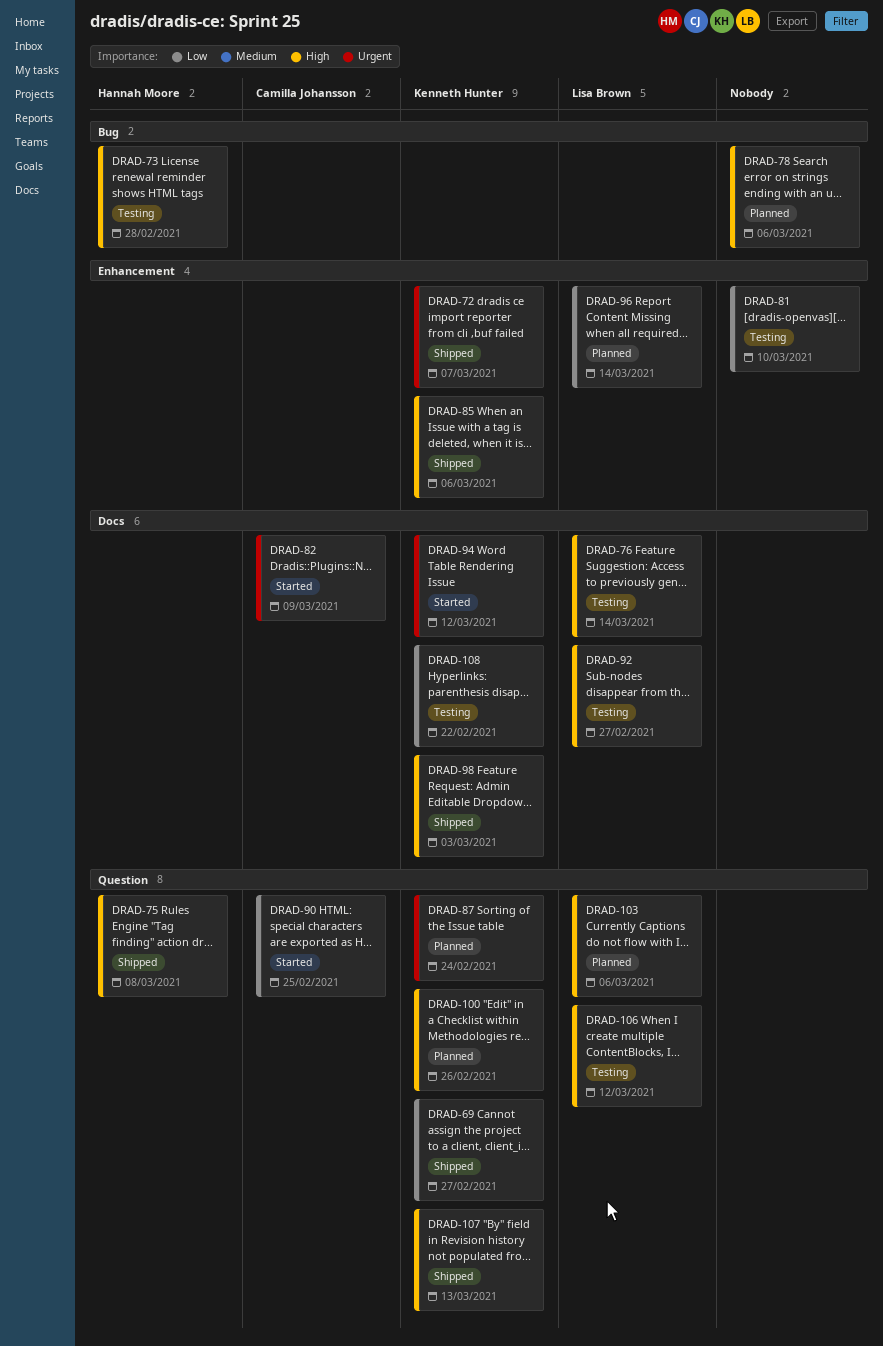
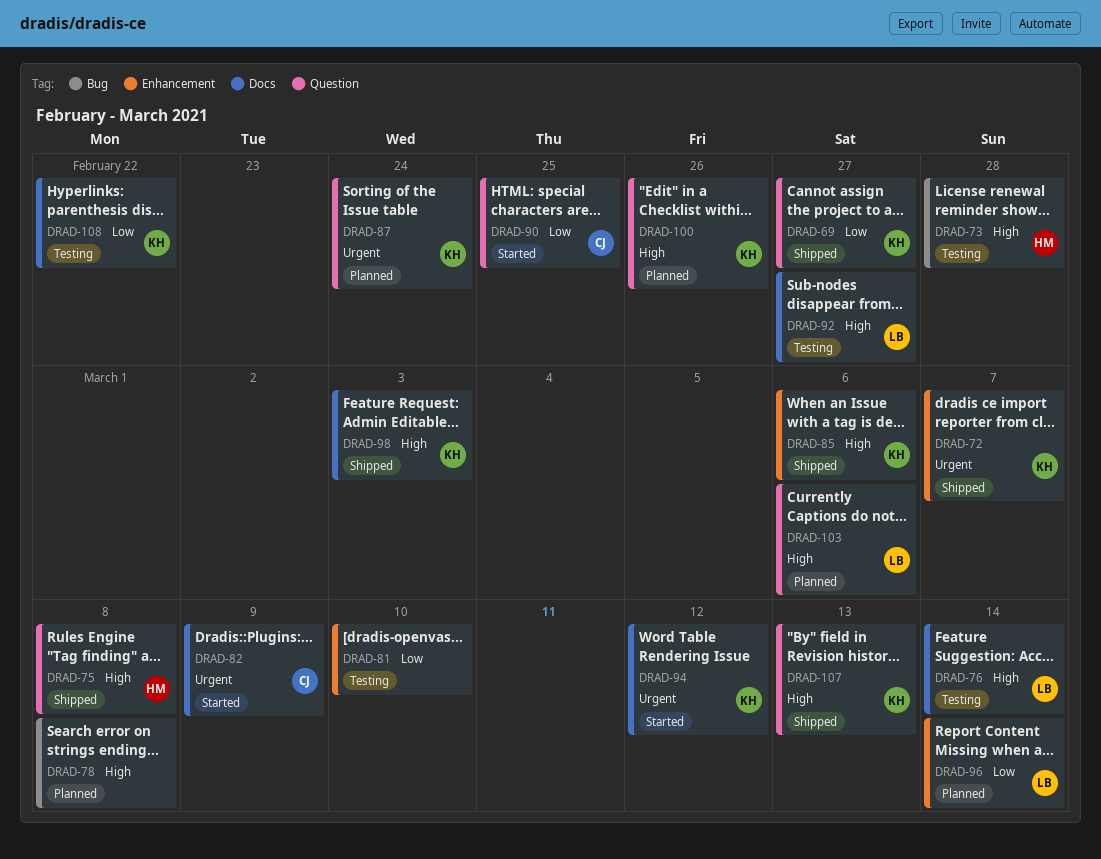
DRAD-78, due: Mar 6 -> Mar 8
DRAD-106: present -> none

